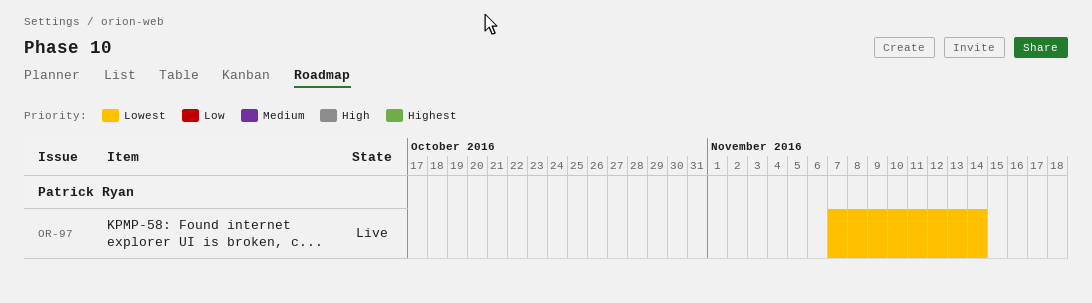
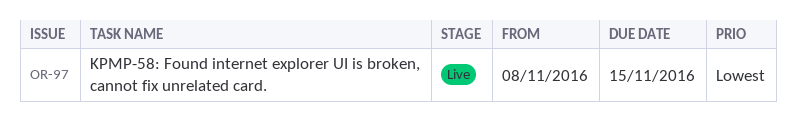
OR-97, start: Nov 7 -> Nov 8
OR-97, due: Nov 14 -> Nov 15

